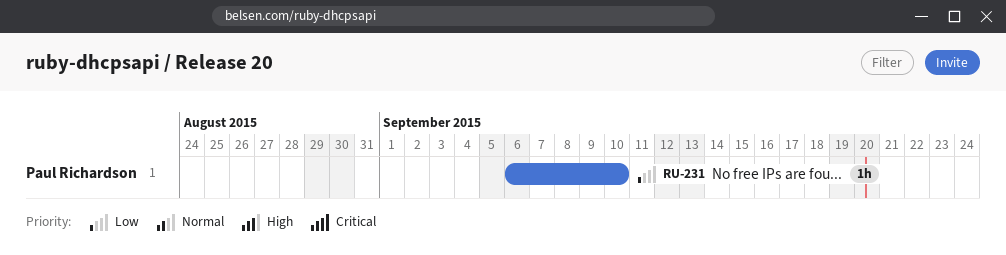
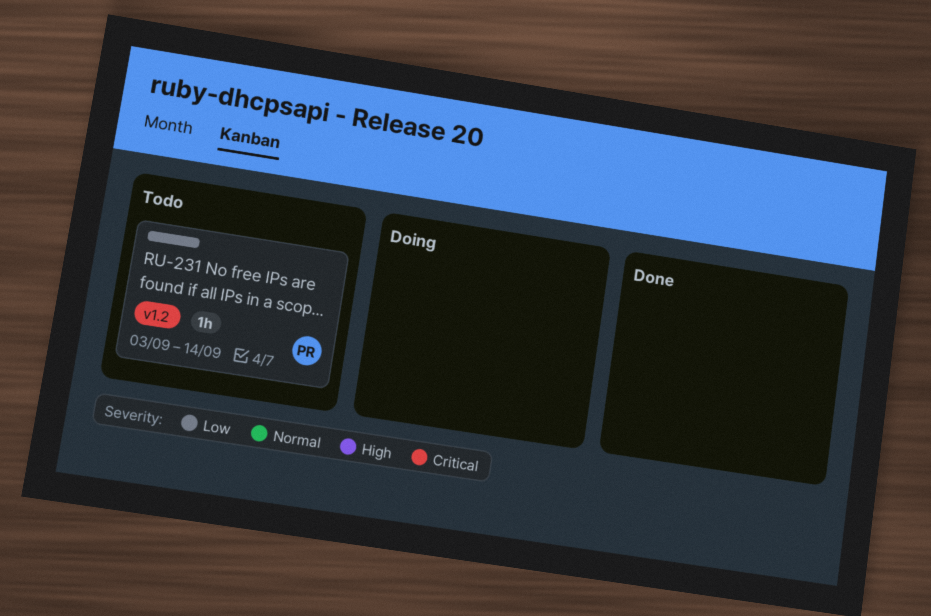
RU-231, start: Sep 6 -> Sep 3
RU-231, due: Sep 10 -> Sep 14

